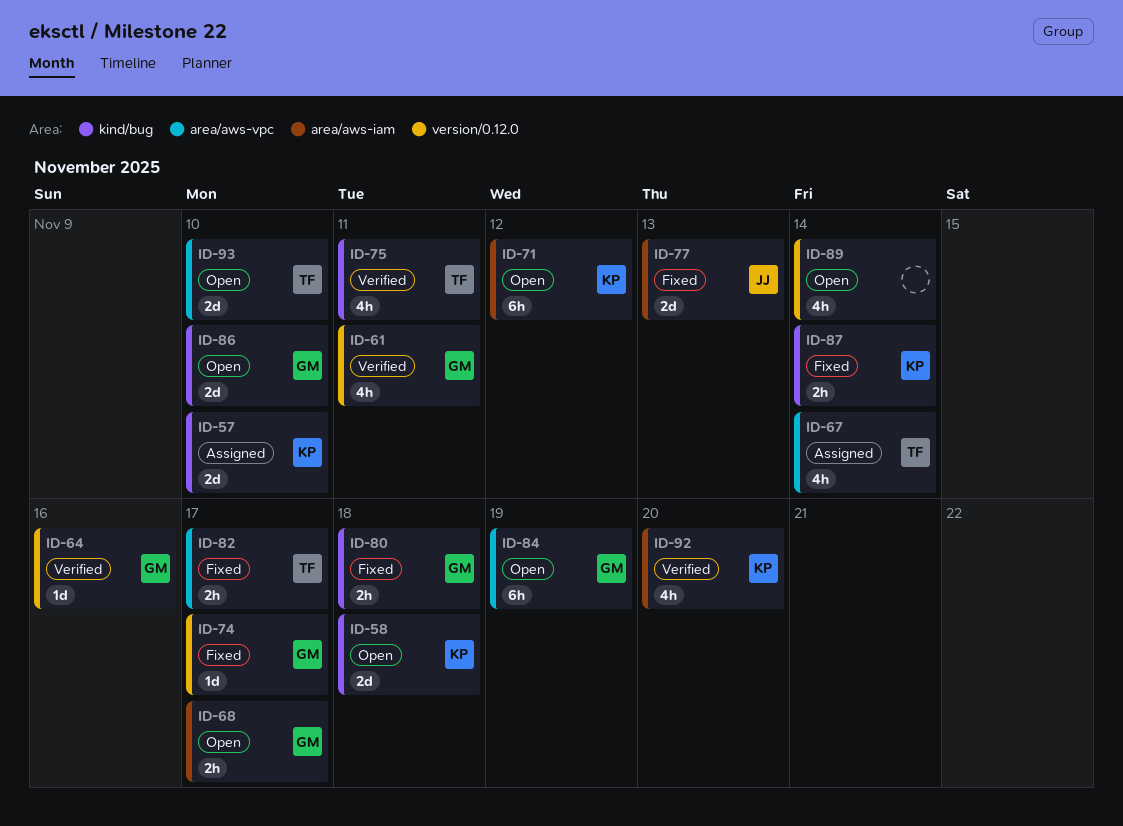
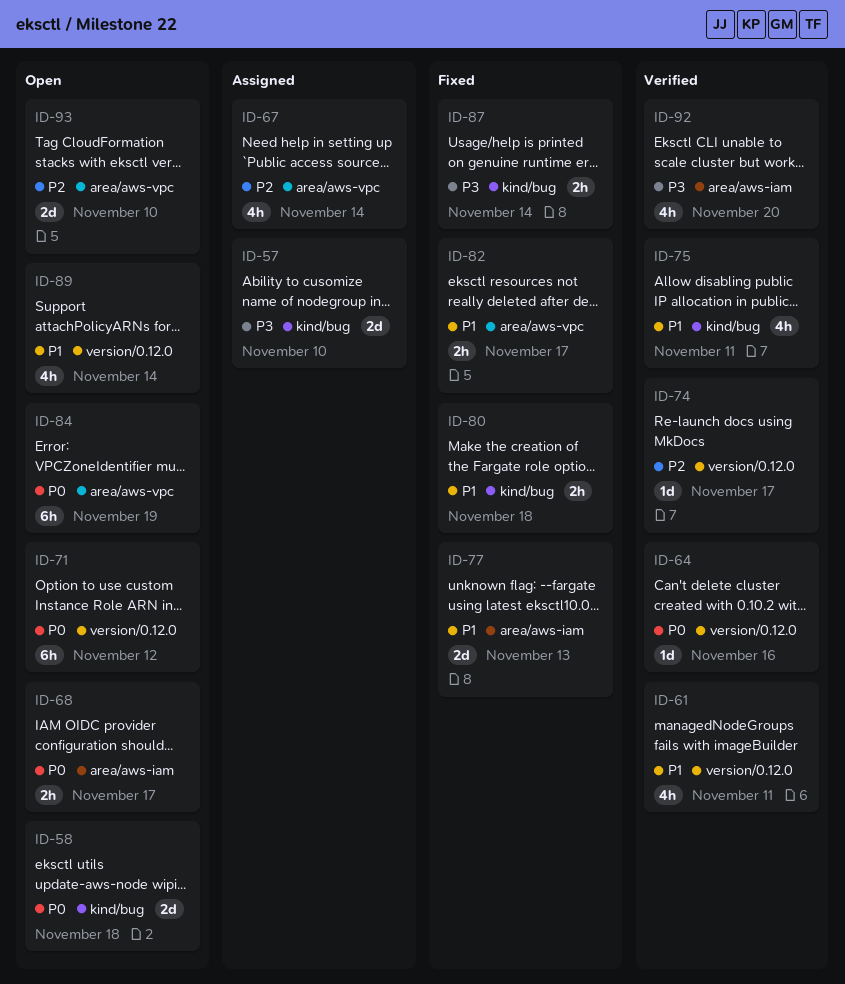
ID-71, label: area/aws-iam -> version/0.12.0
ID-74, status: Fixed -> Verified
ID-86: present -> none

